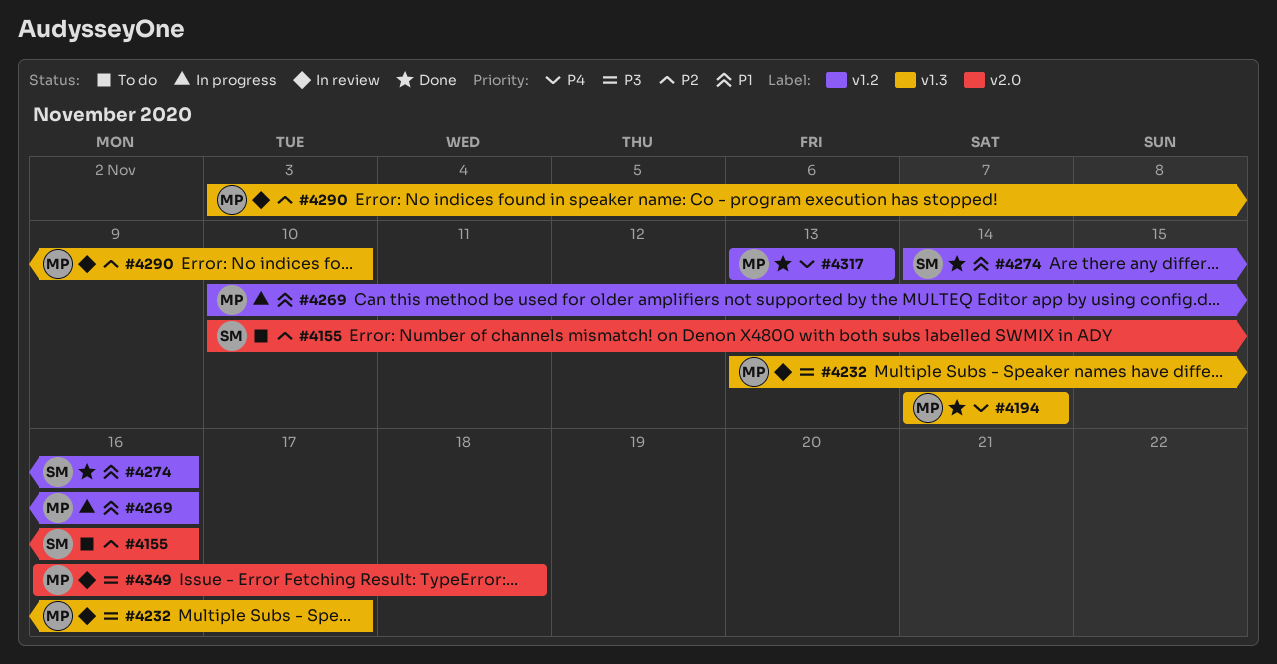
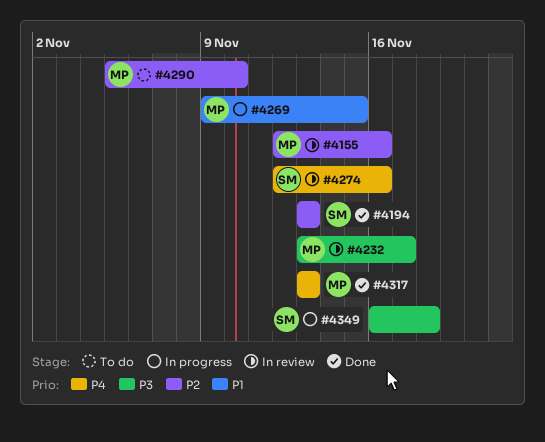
#4155, status: To do -> In review
#4155, owner: SM -> MP
#4155, start: Nov 10 -> Nov 12
#4194, owner: MP -> SM
#4194, priority: P4 -> P2
#4194, start: Nov 14 -> Nov 13
#4194, due: Nov 14 -> Nov 13
#4269, start: Nov 10 -> Nov 9
#4269, due: Nov 16 -> Nov 15
#4274, status: Done -> In review
#4274, priority: P1 -> P4
#4274, start: Nov 14 -> Nov 12
#4290, status: In review -> To do
#4290, start: Nov 3 -> Nov 5
#4349, status: In review -> In progress
#4349, owner: MP -> SM

